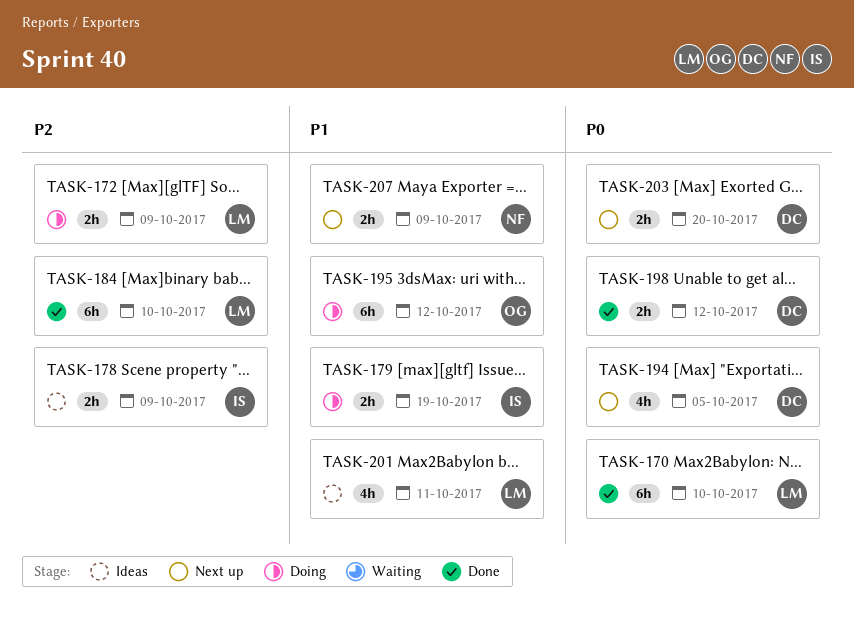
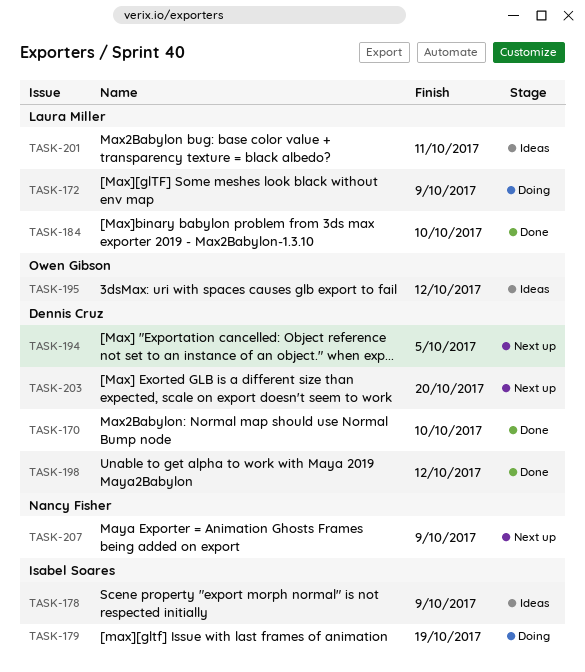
TASK-170, owner: Laura Miller -> Dennis Cruz
TASK-195, status: Doing -> Ideas

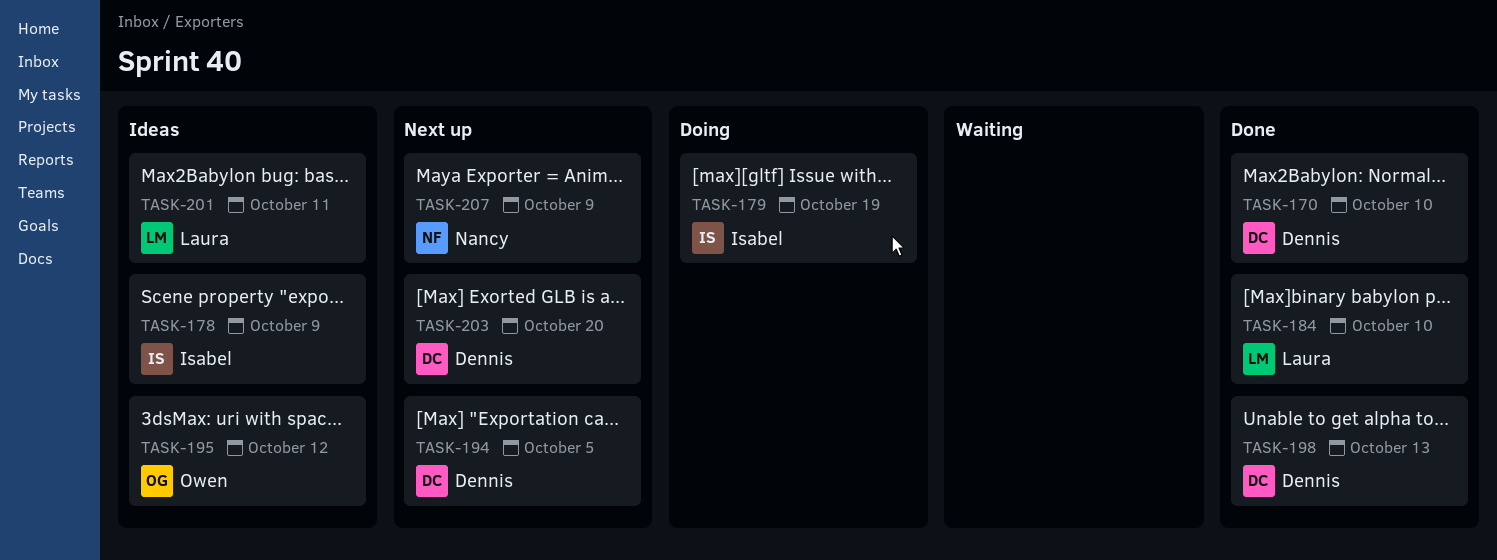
TASK-172: present -> none
TASK-198, due: Oct 12 -> Oct 13

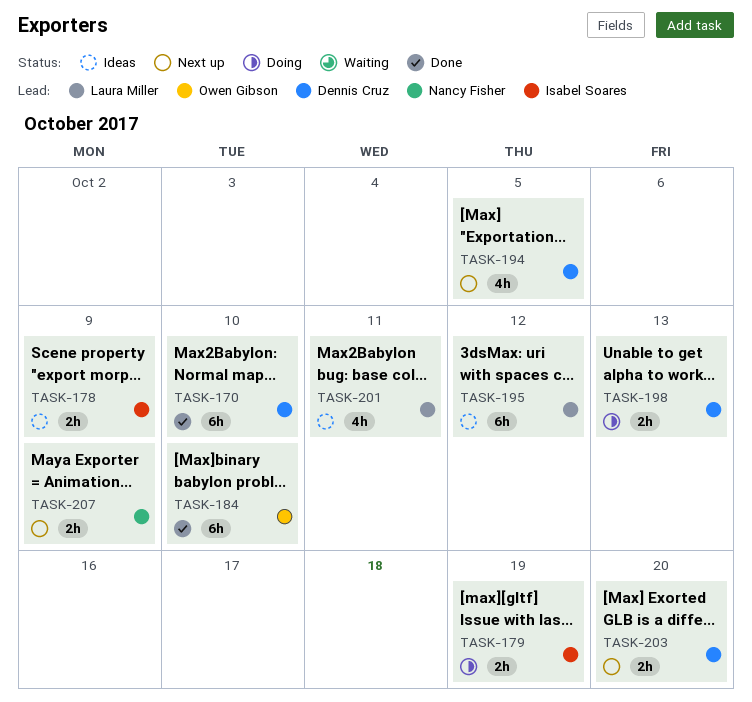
TASK-184, owner: Laura Miller -> Owen Gibson
TASK-195, owner: Owen Gibson -> Laura Miller
TASK-198, status: Done -> Doing

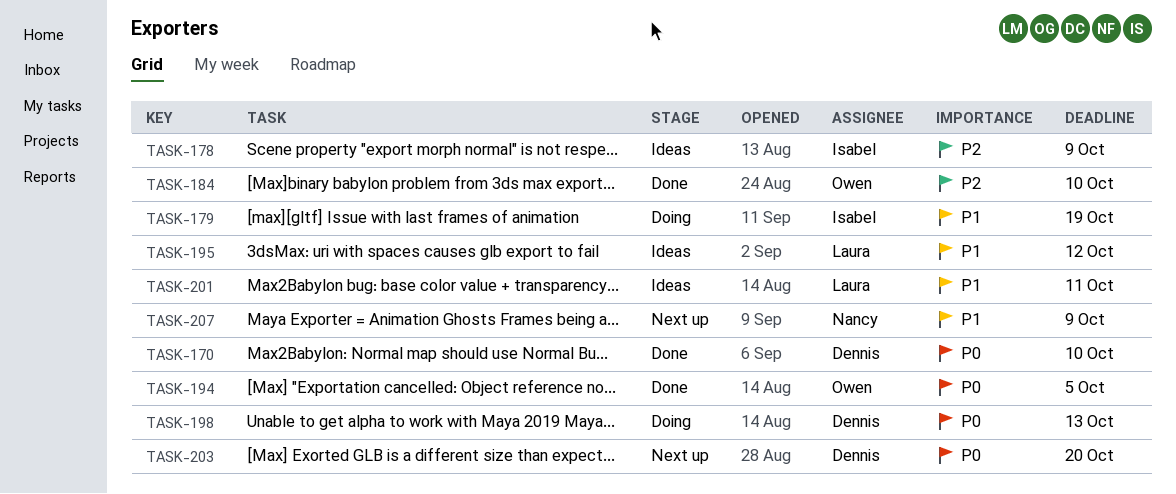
TASK-194, status: Next up -> Done
TASK-194, owner: Dennis Cruz -> Owen Gibson

